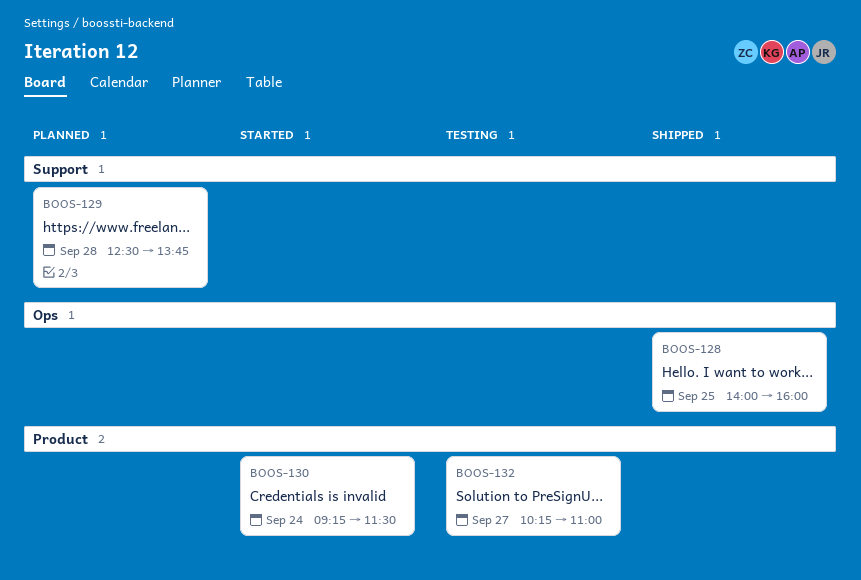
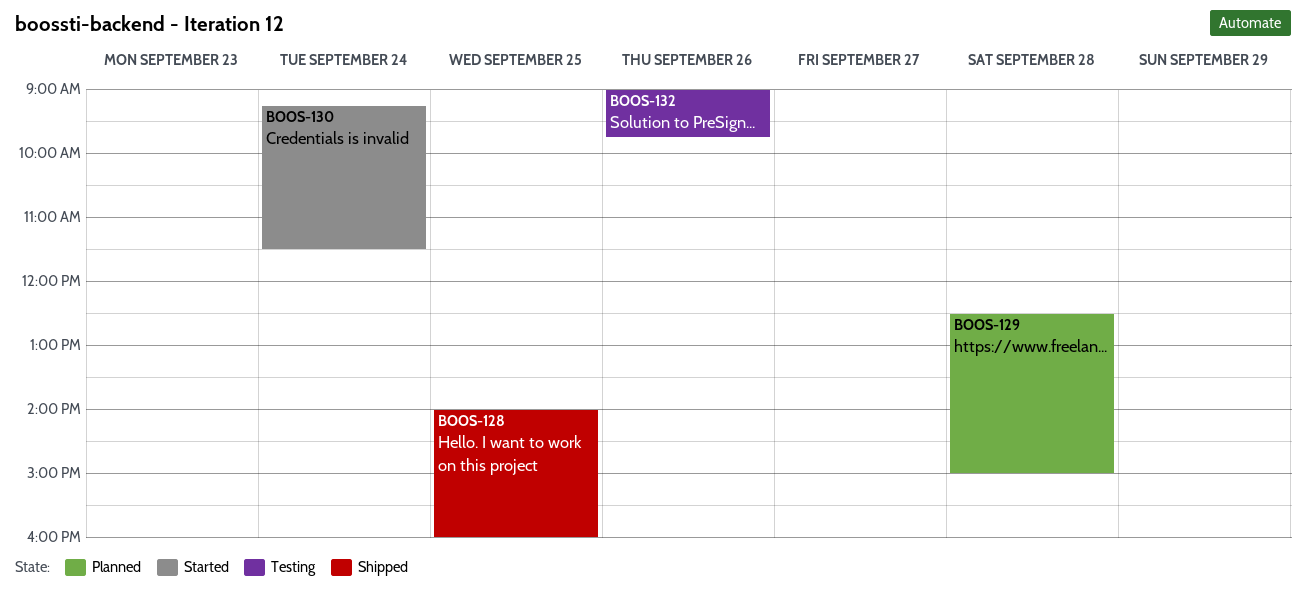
BOOS-129, ends: 13:45 -> 15:00
BOOS-132, day: Sep 27 -> Sep 26
BOOS-132, begins: 10:15 -> 09:00
BOOS-132, ends: 11:00 -> 09:45

